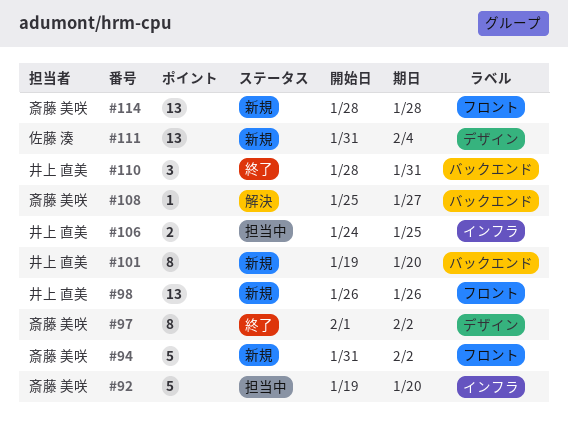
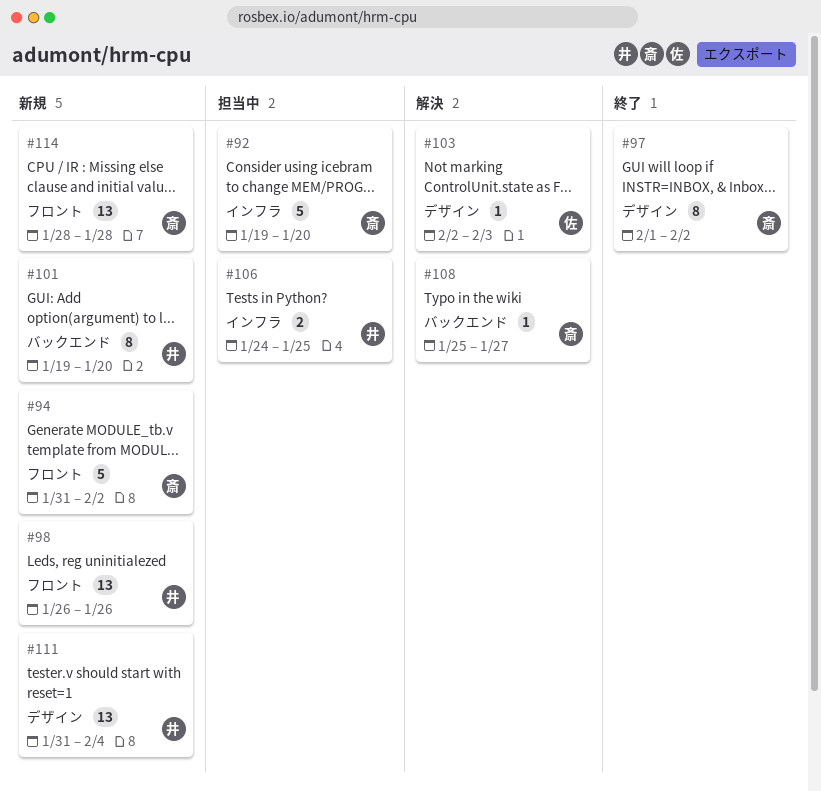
#103: none -> present
#110: present -> none
#111, owner: 佐藤 湊 -> 井上 直美

